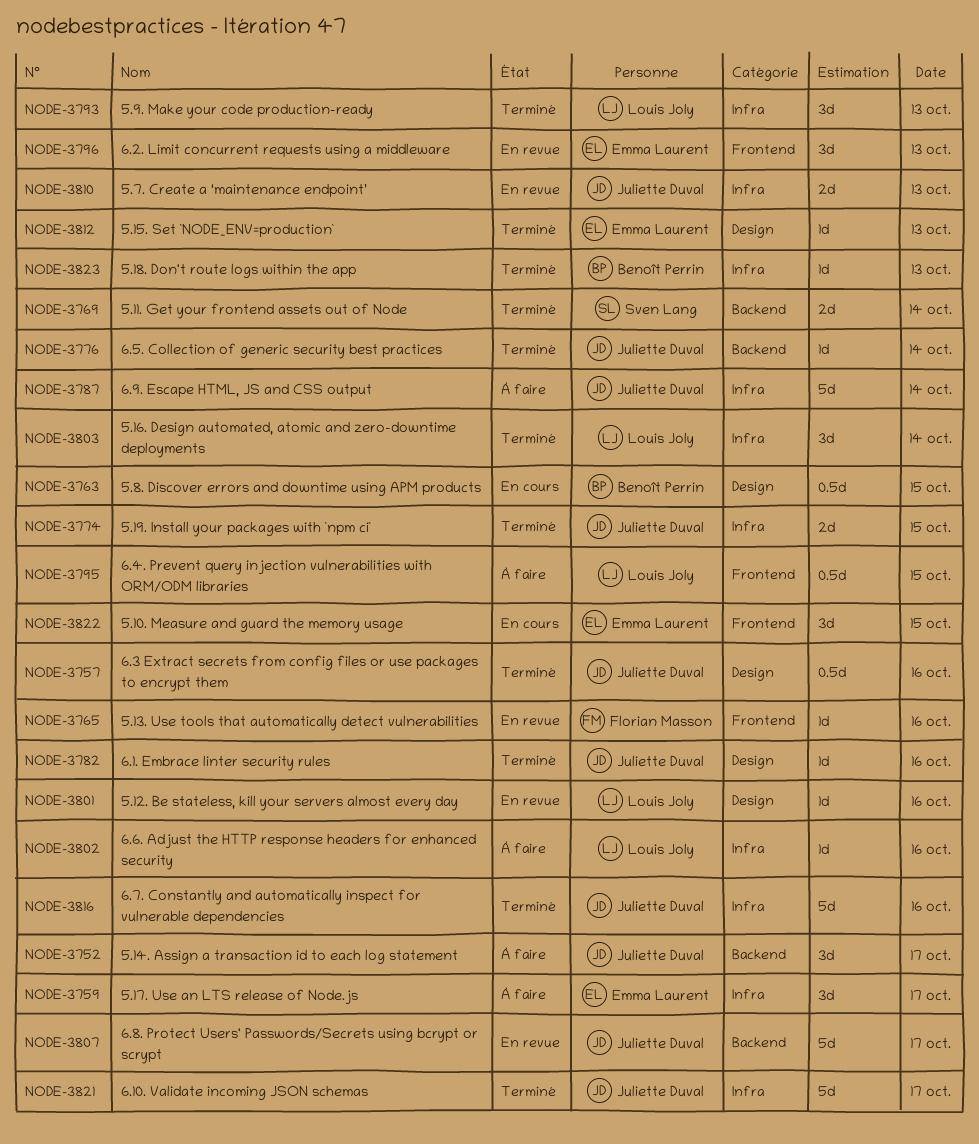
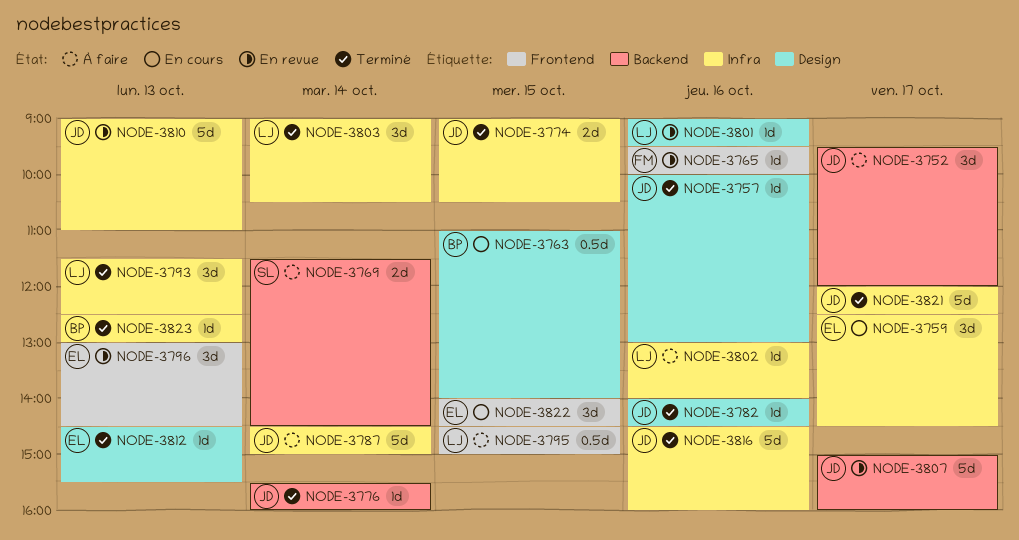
NODE-3757, estimate: 0.5d -> 1d
NODE-3759, status: À faire -> En cours
NODE-3769, status: Terminé -> À faire
NODE-3810, estimate: 2d -> 5d

